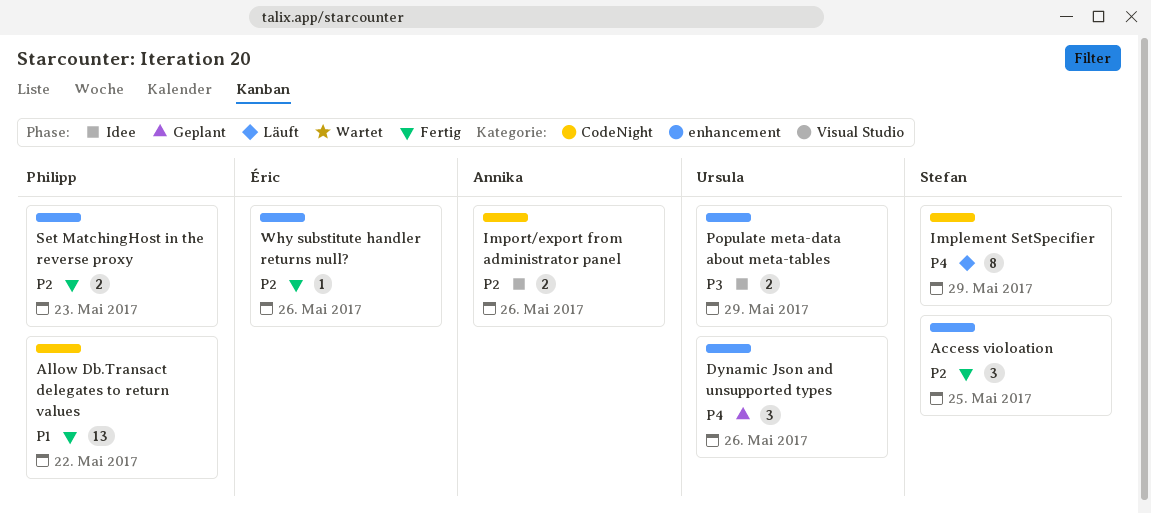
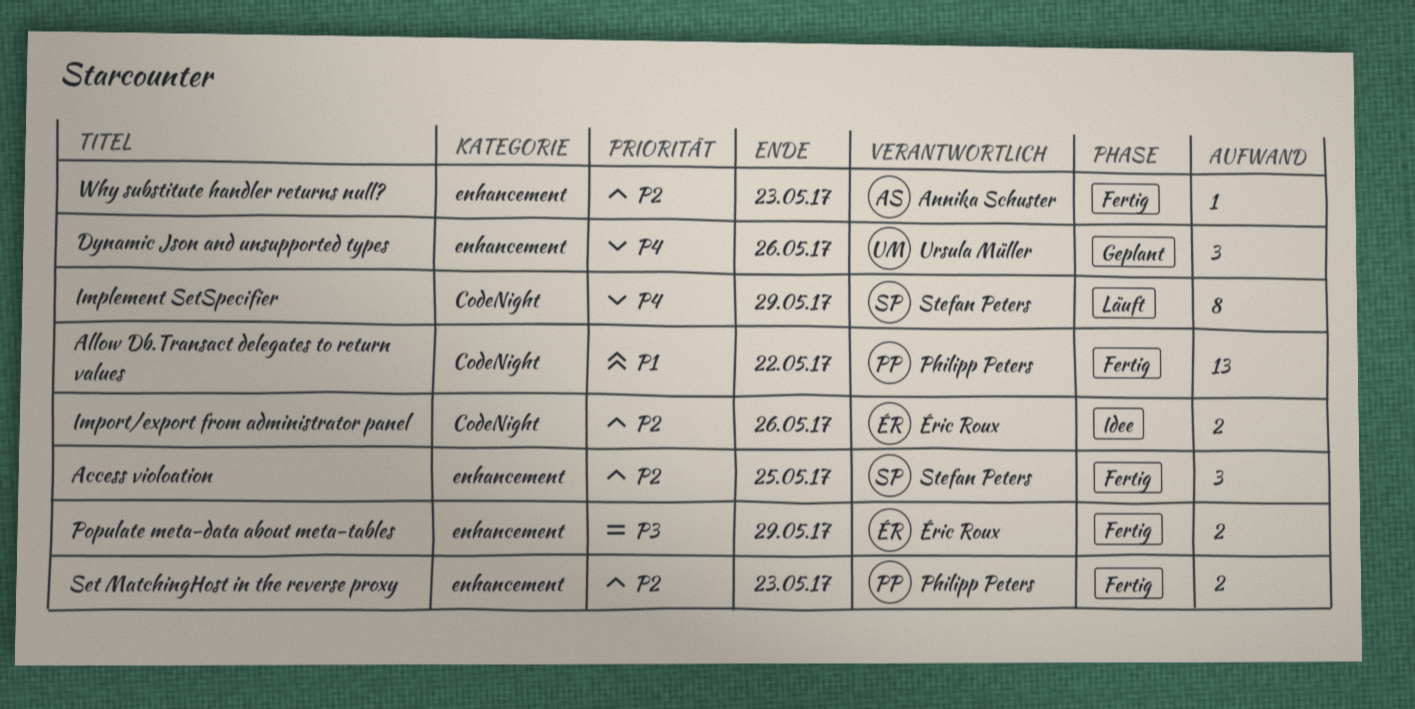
Import/export from administrator panel, owner: Annika Schuster -> Éric Roux
Populate meta-data about meta-tables, status: Idee -> Fertig
Populate meta-data about meta-tables, owner: Ursula Müller -> Éric Roux
Why substitute handler returns null?, owner: Éric Roux -> Annika Schuster
Why substitute handler returns null?, due: May 26 -> May 23

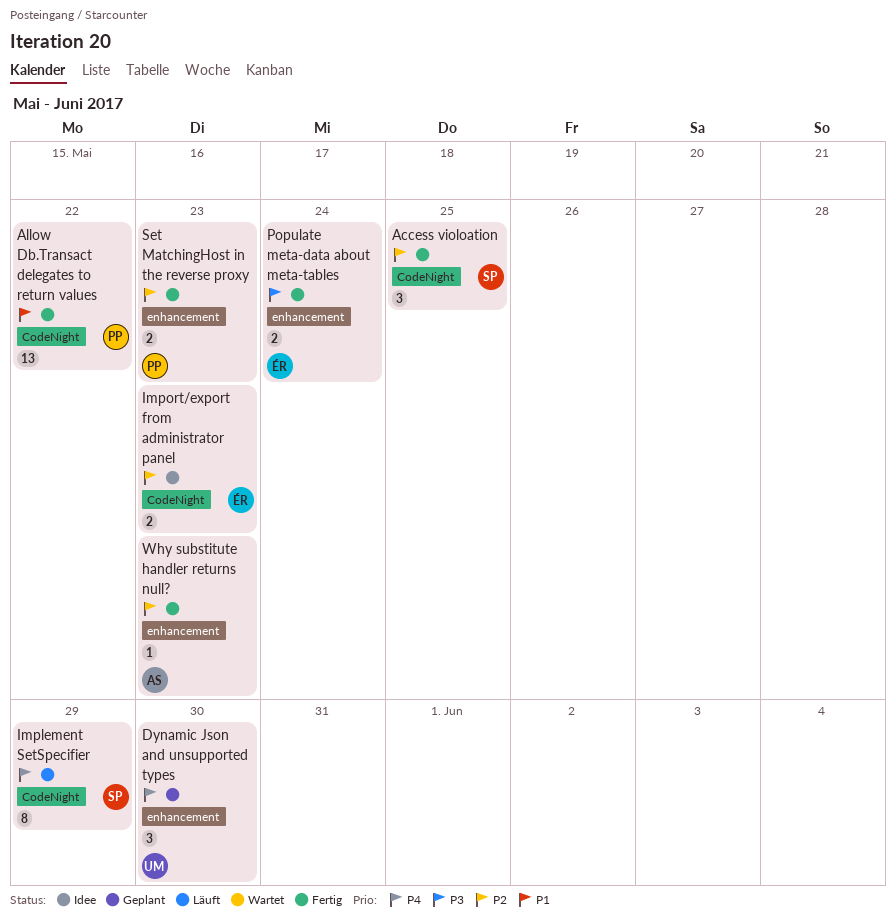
Access violoation, label: enhancement -> CodeNight
Dynamic Json and unsupported types, due: May 26 -> May 30
Import/export from administrator panel, due: May 26 -> May 23
Populate meta-data about meta-tables, due: May 29 -> May 24

